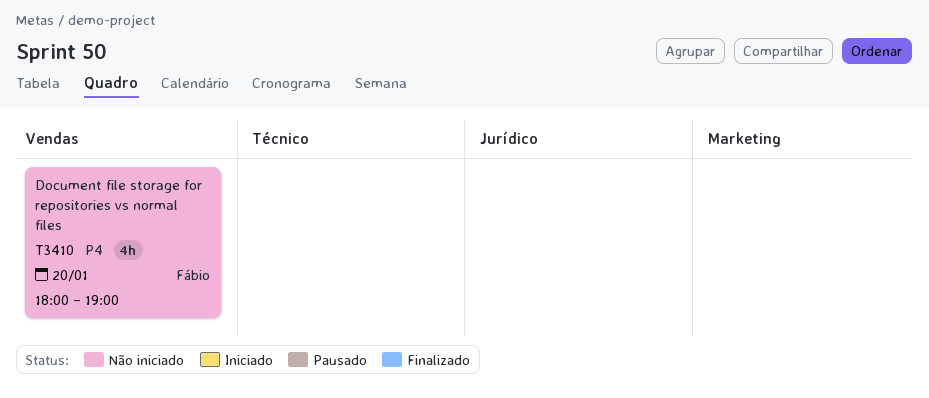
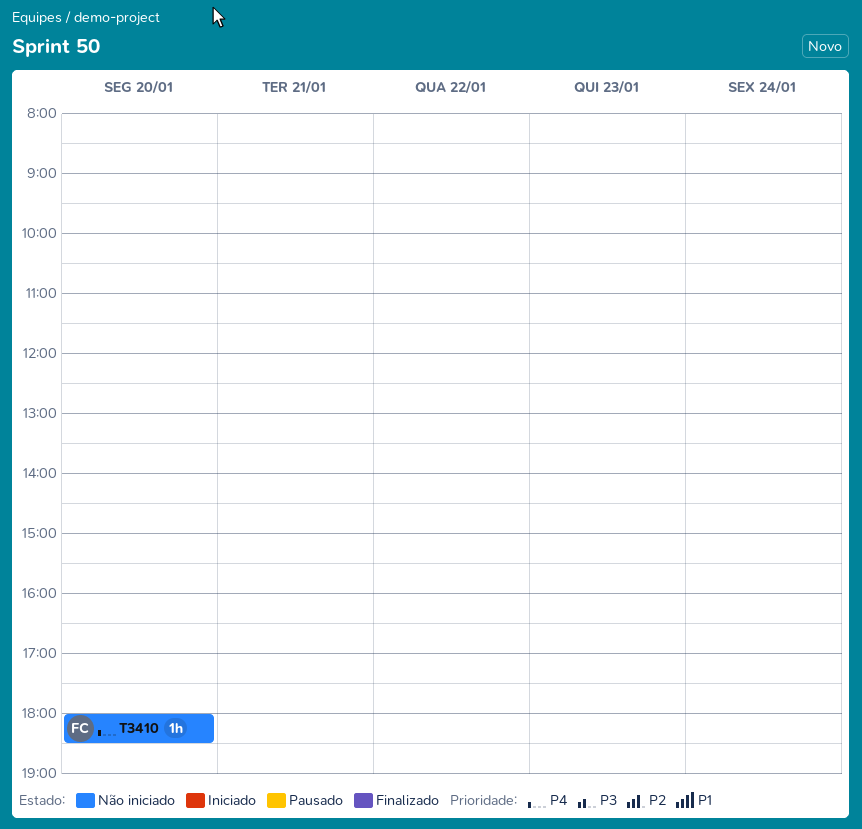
T3410, estimate: 4h -> 1h
T3410, ends: 19:00 -> 18:30

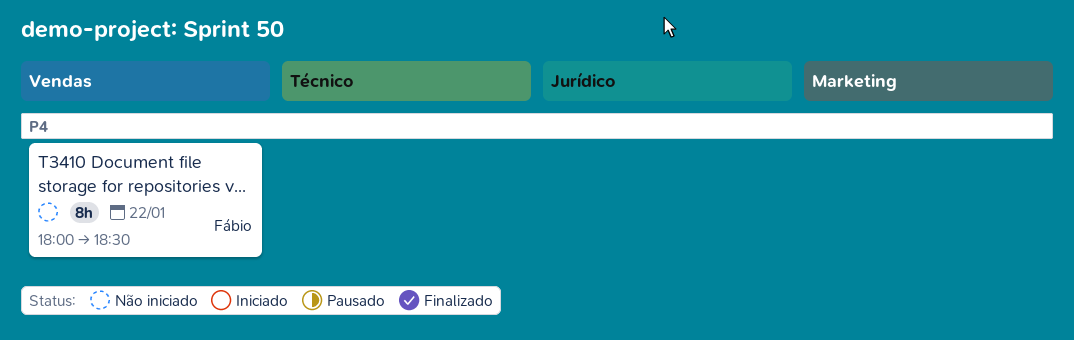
T3410, estimate: 1h -> 8h
T3410, day: Jan 20 -> Jan 22

